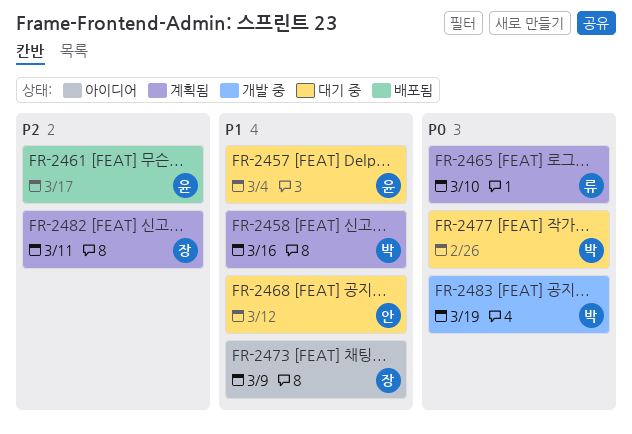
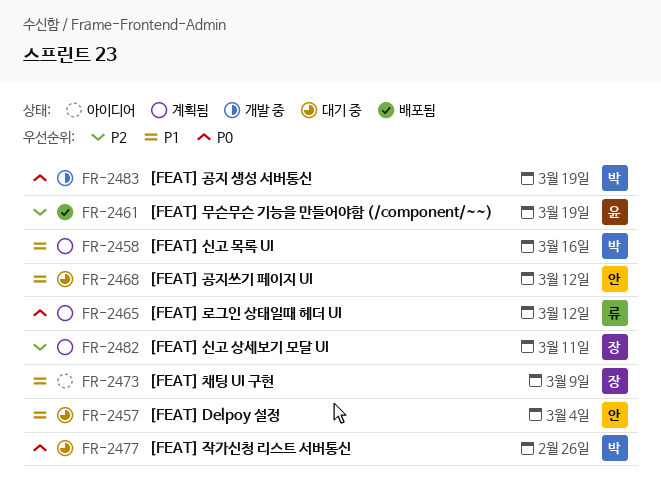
FR-2457, owner: 윤 -> 안
FR-2461, due: Mar 17 -> Mar 19
FR-2465, due: Mar 10 -> Mar 12

